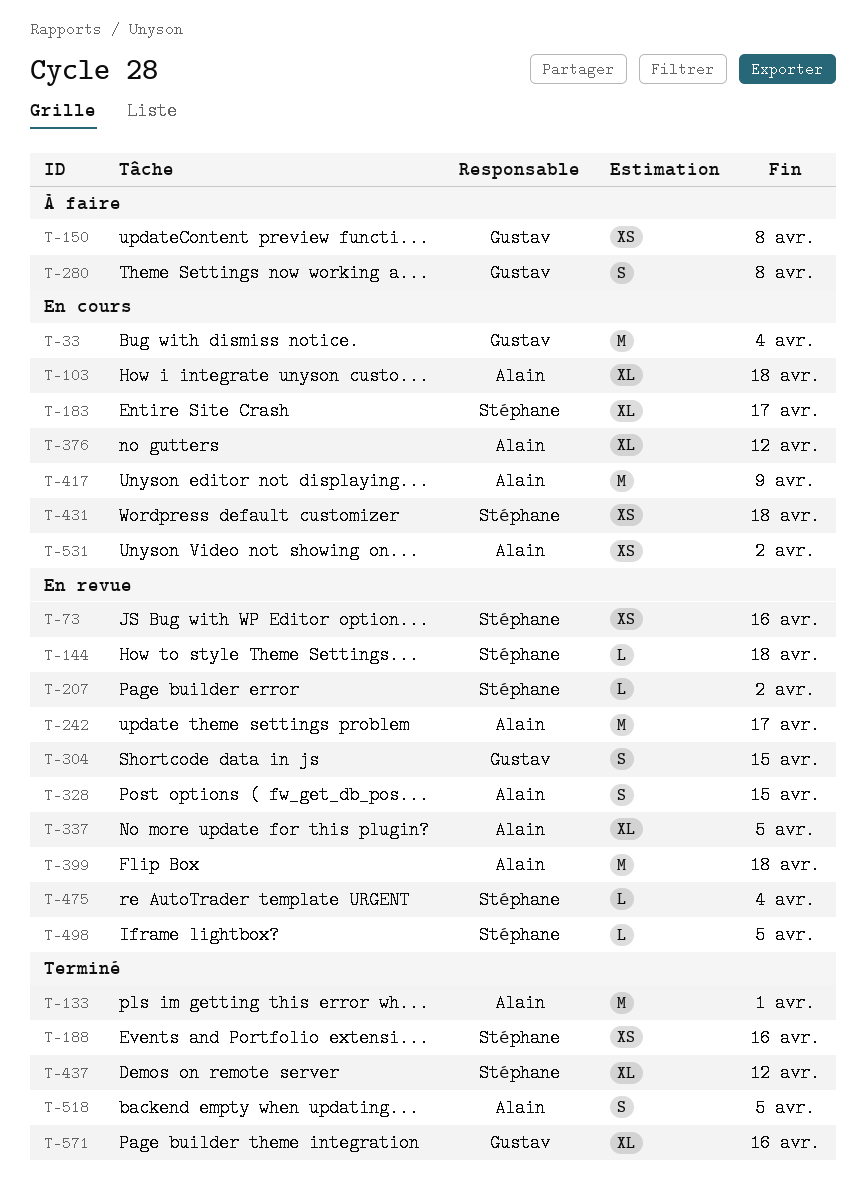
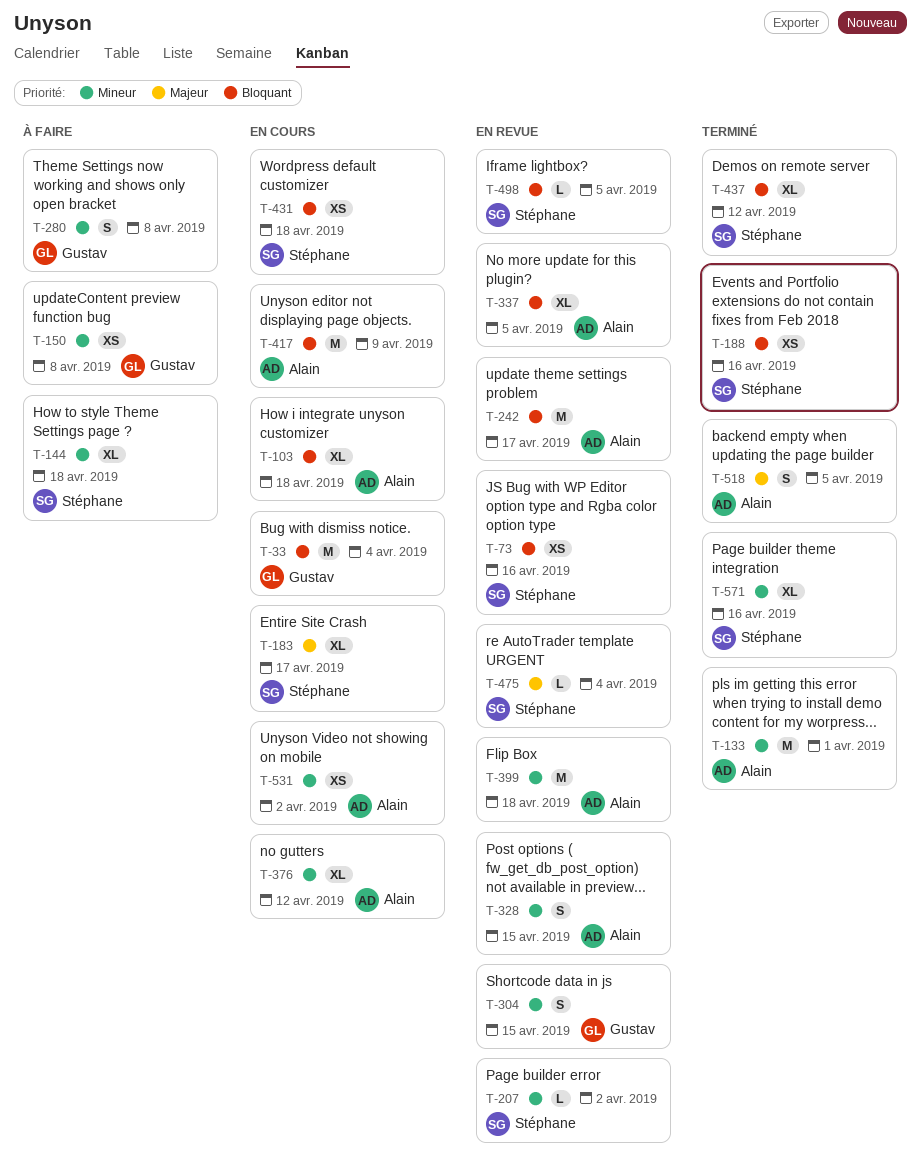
T-144, status: En revue -> À faire
T-144, estimate: L -> XL
T-571, owner: Gustav -> Stéphane

